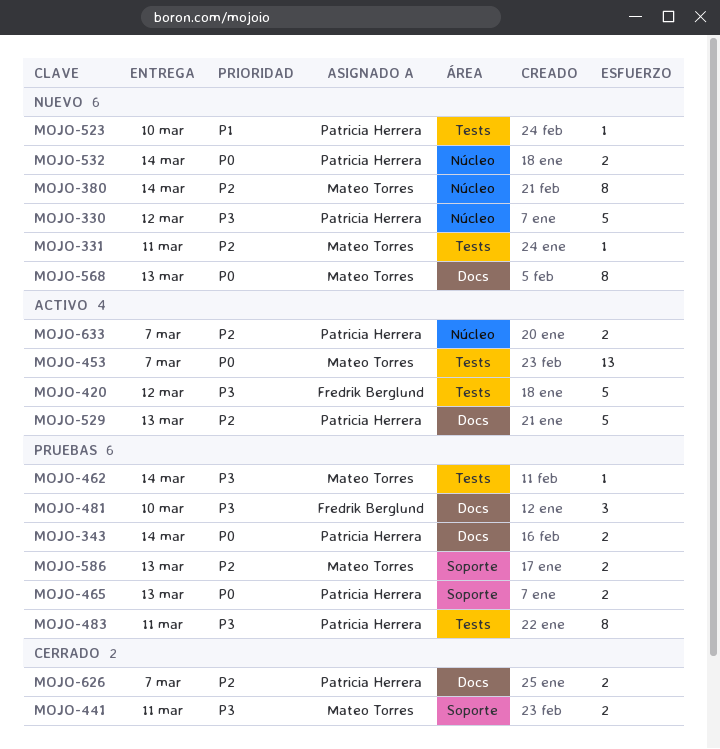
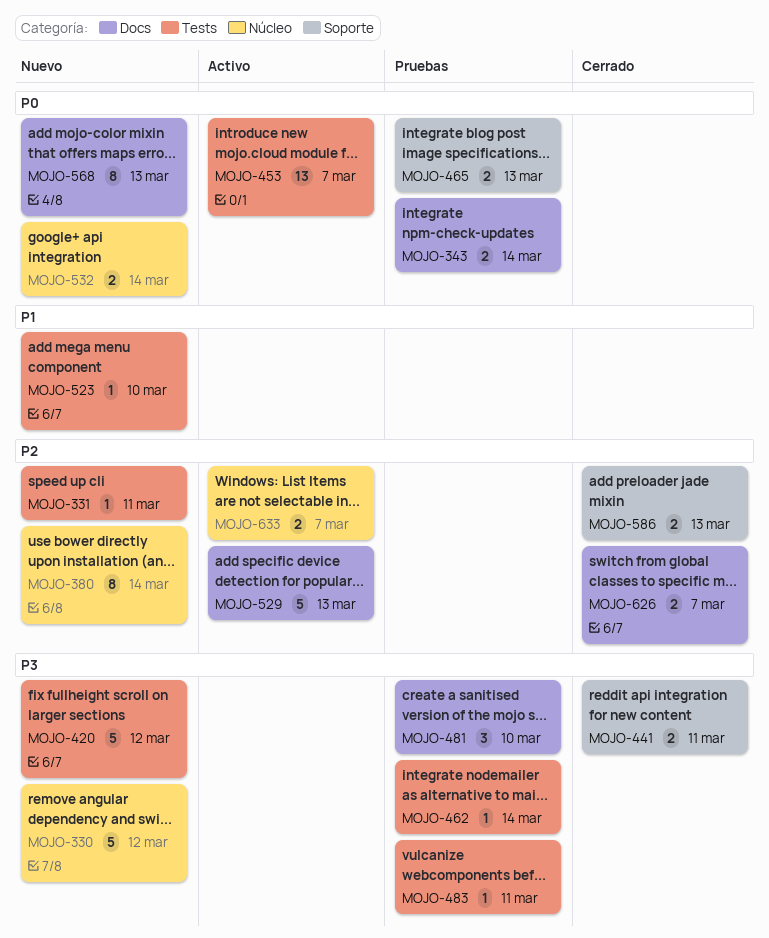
MOJO-420, status: Activo -> Nuevo
MOJO-483, estimate: 8 -> 1
MOJO-586, status: Pruebas -> Cerrado

